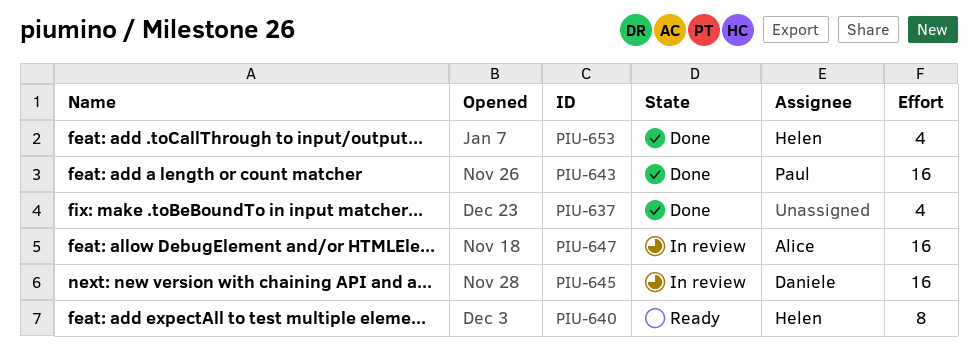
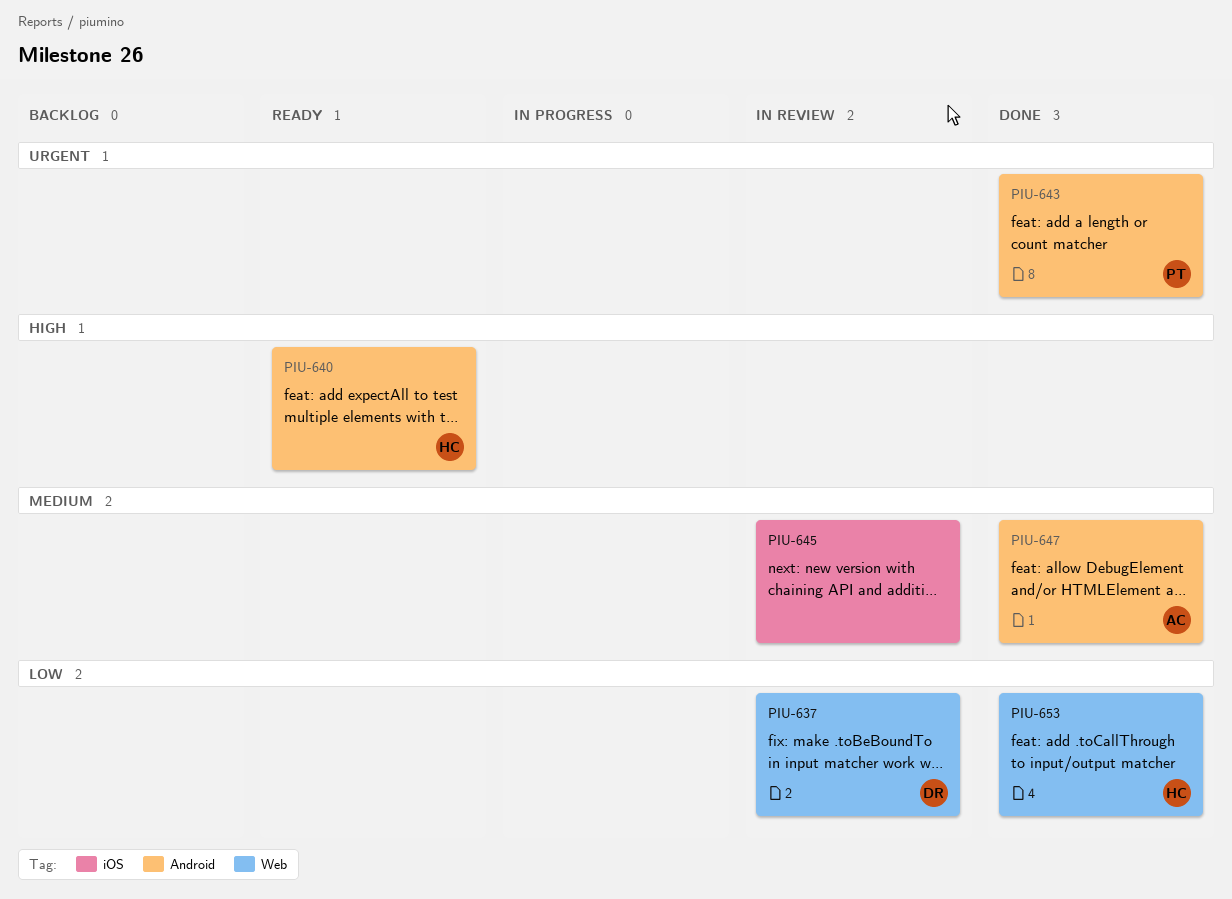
PIU-637, status: Done -> In review
PIU-637, owner: none -> Daniele
PIU-645, owner: Daniele -> none
PIU-647, status: In review -> Done

